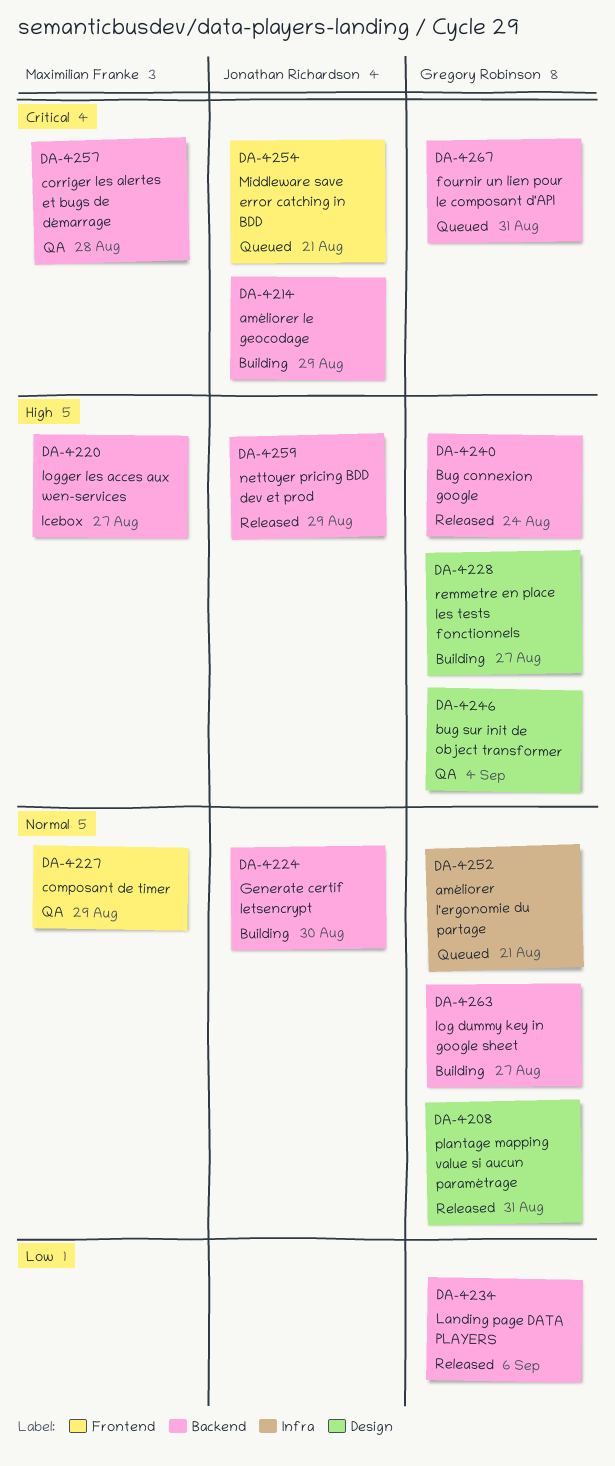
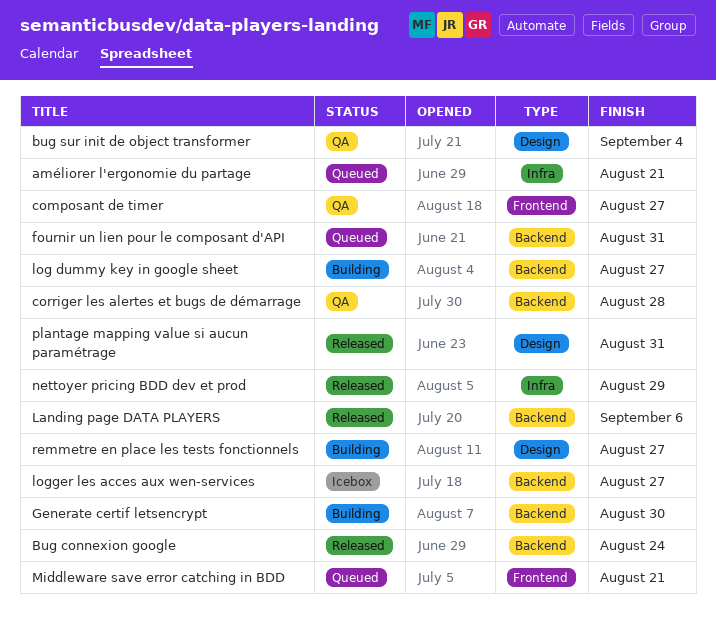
améliorer le geocodage: present -> none
composant de timer, due: Aug 29 -> Aug 27
nettoyer pricing BDD dev et prod, label: Backend -> Infra

